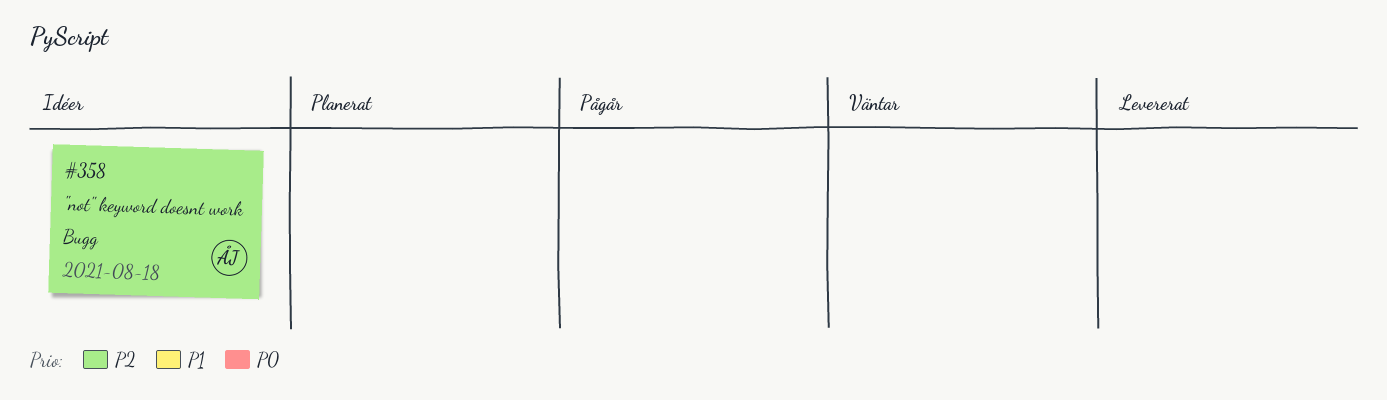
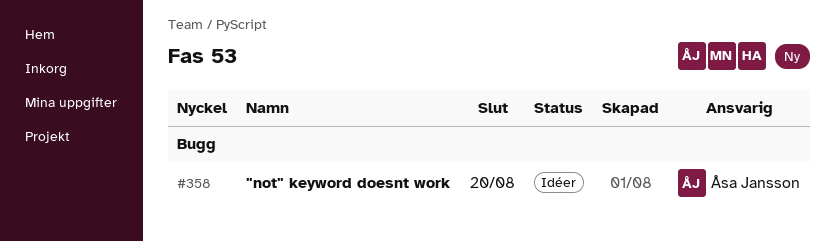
#358, due: Aug 18 -> Aug 20

